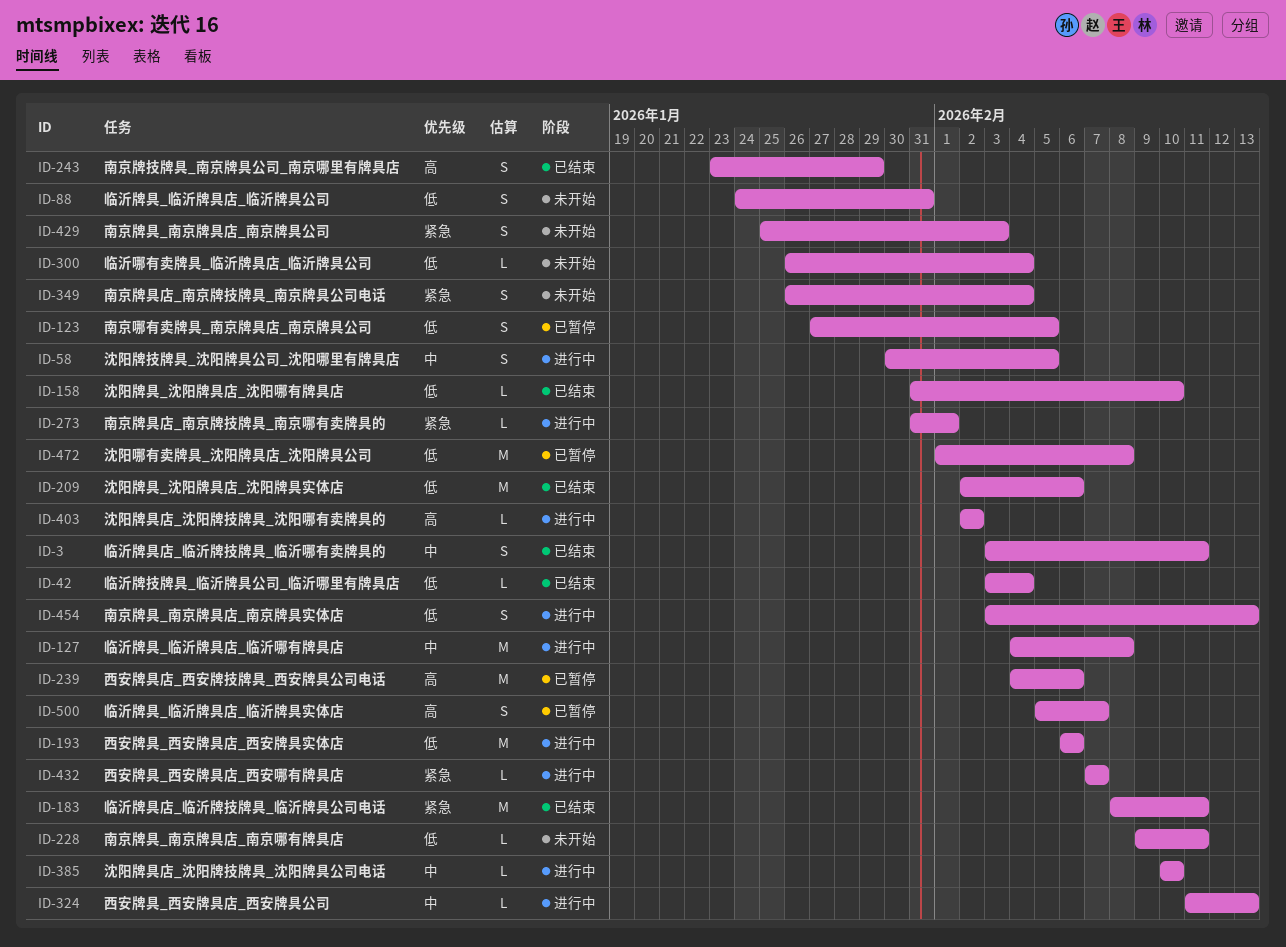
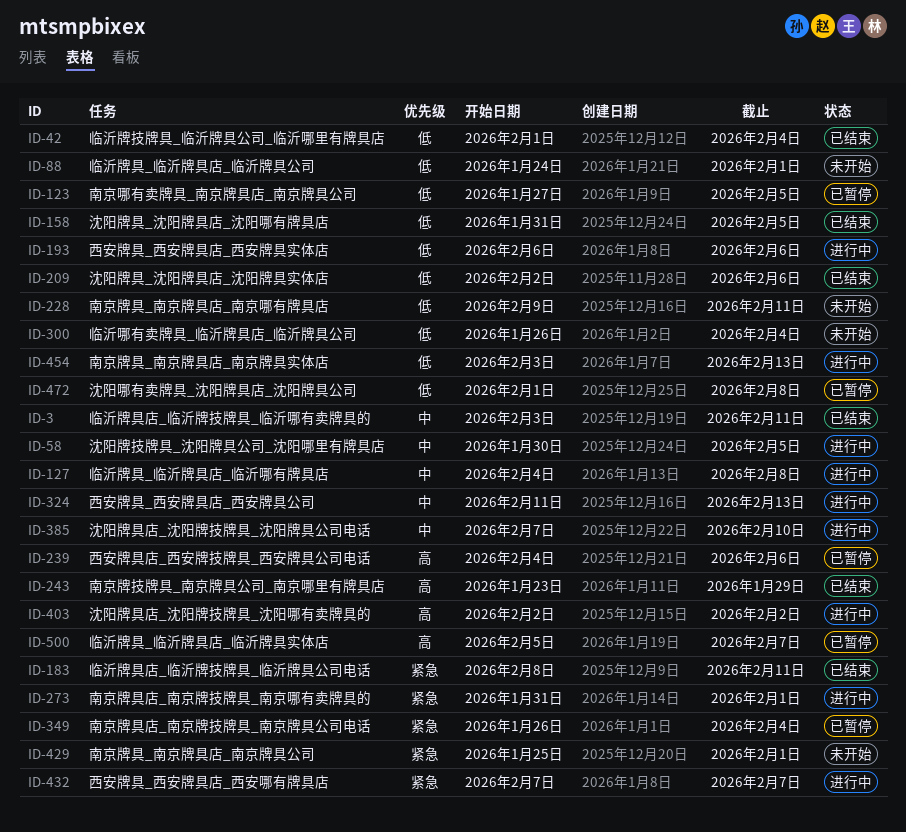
ID-42, start: Feb 3 -> Feb 1
ID-88, due: Jan 31 -> Feb 1
ID-158, due: Feb 10 -> Feb 5
ID-349, status: 未开始 -> 已暂停
ID-385, start: Feb 10 -> Feb 7
ID-429, due: Feb 3 -> Feb 1

